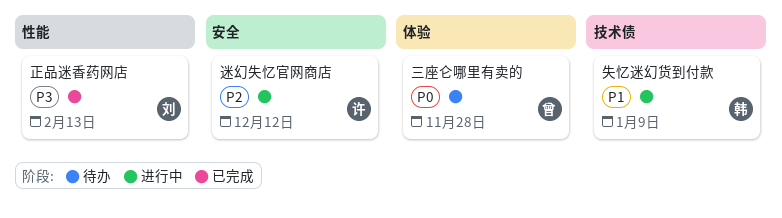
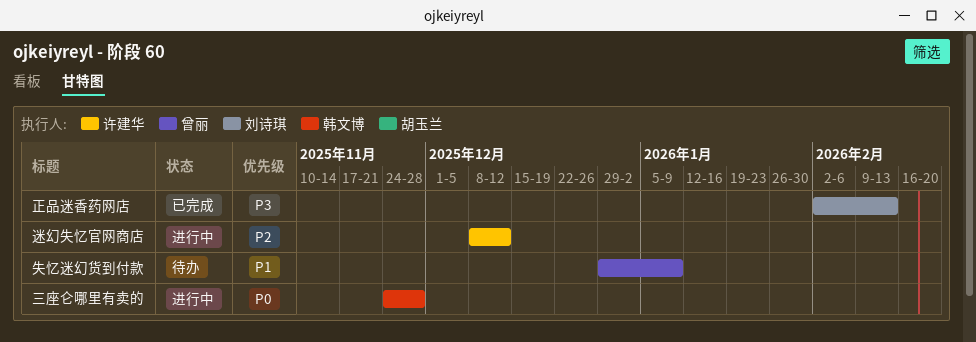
三座仑哪里有卖的, status: 待办 -> 进行中
三座仑哪里有卖的, owner: 曾丽 -> 韩文博
失忆迷幻货到付款, status: 进行中 -> 待办
失忆迷幻货到付款, owner: 韩文博 -> 曾丽

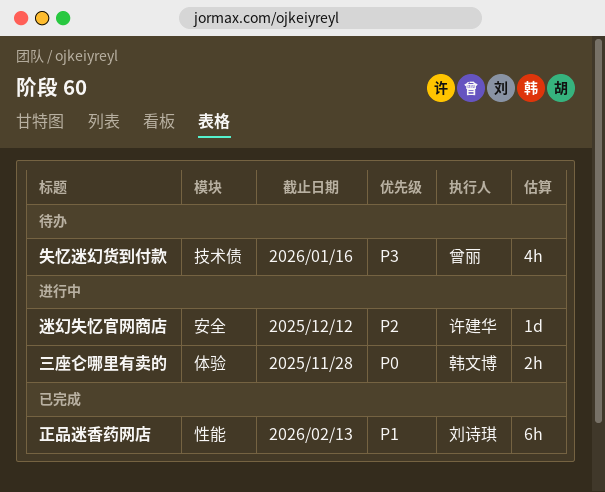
失忆迷幻货到付款, priority: P1 -> P3
失忆迷幻货到付款, due: Jan 9 -> Jan 16
正品迷香药网店, priority: P3 -> P1

